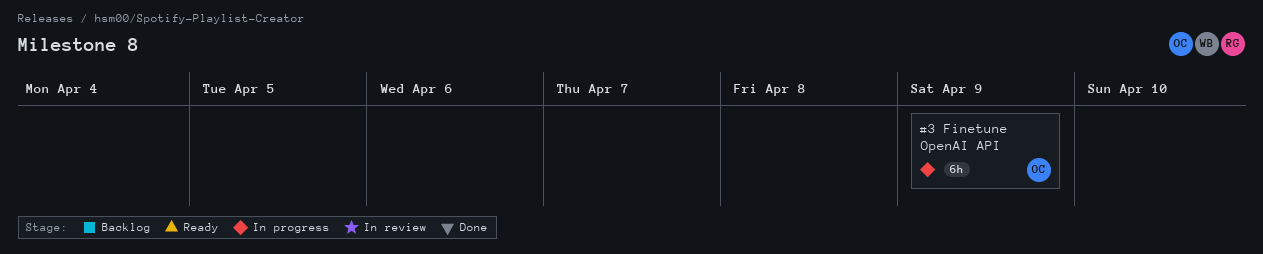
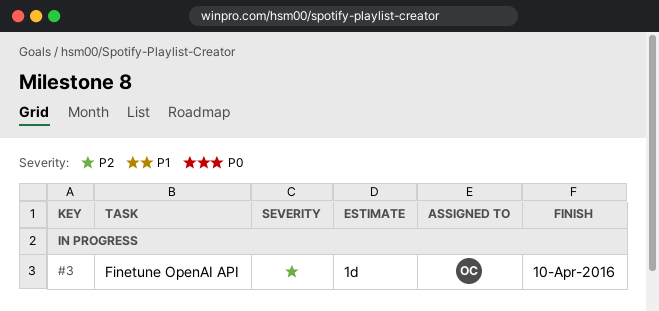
#3, estimate: 6h -> 1d
#3, due: Apr 9 -> Apr 10

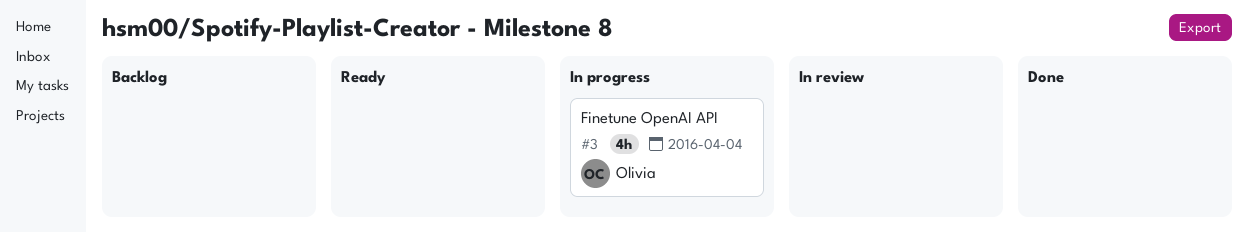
#3, estimate: 1d -> 4h
#3, due: Apr 10 -> Apr 4

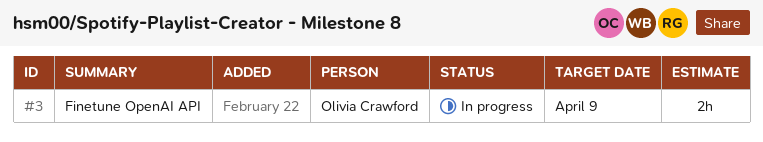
#3, estimate: 4h -> 2h
#3, due: Apr 4 -> Apr 9

